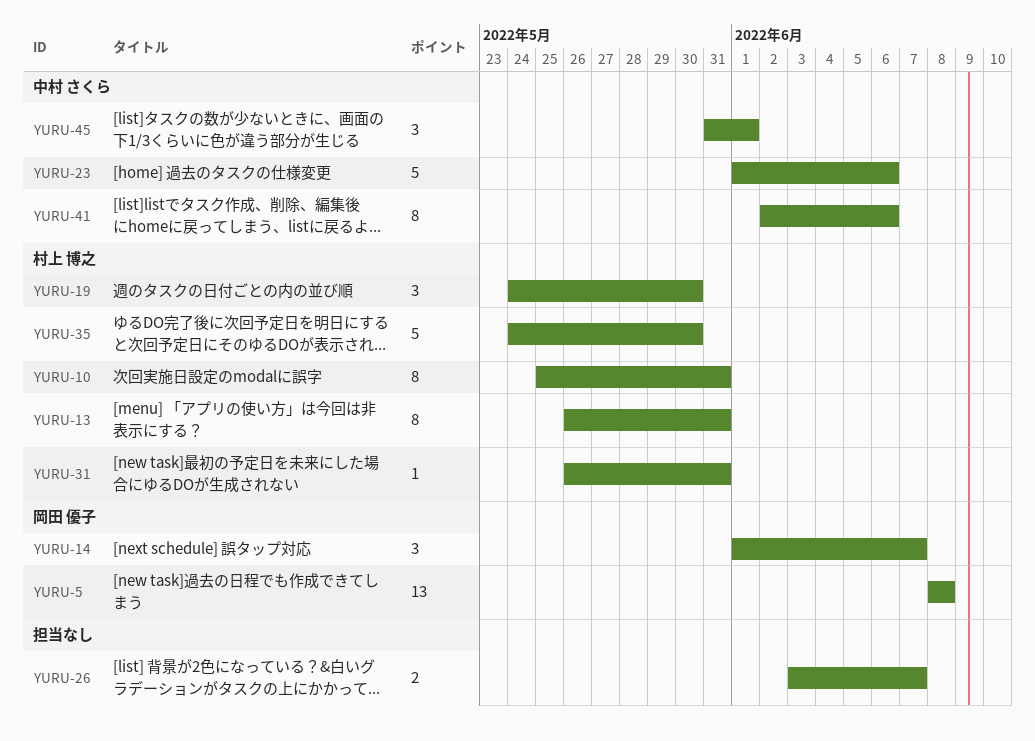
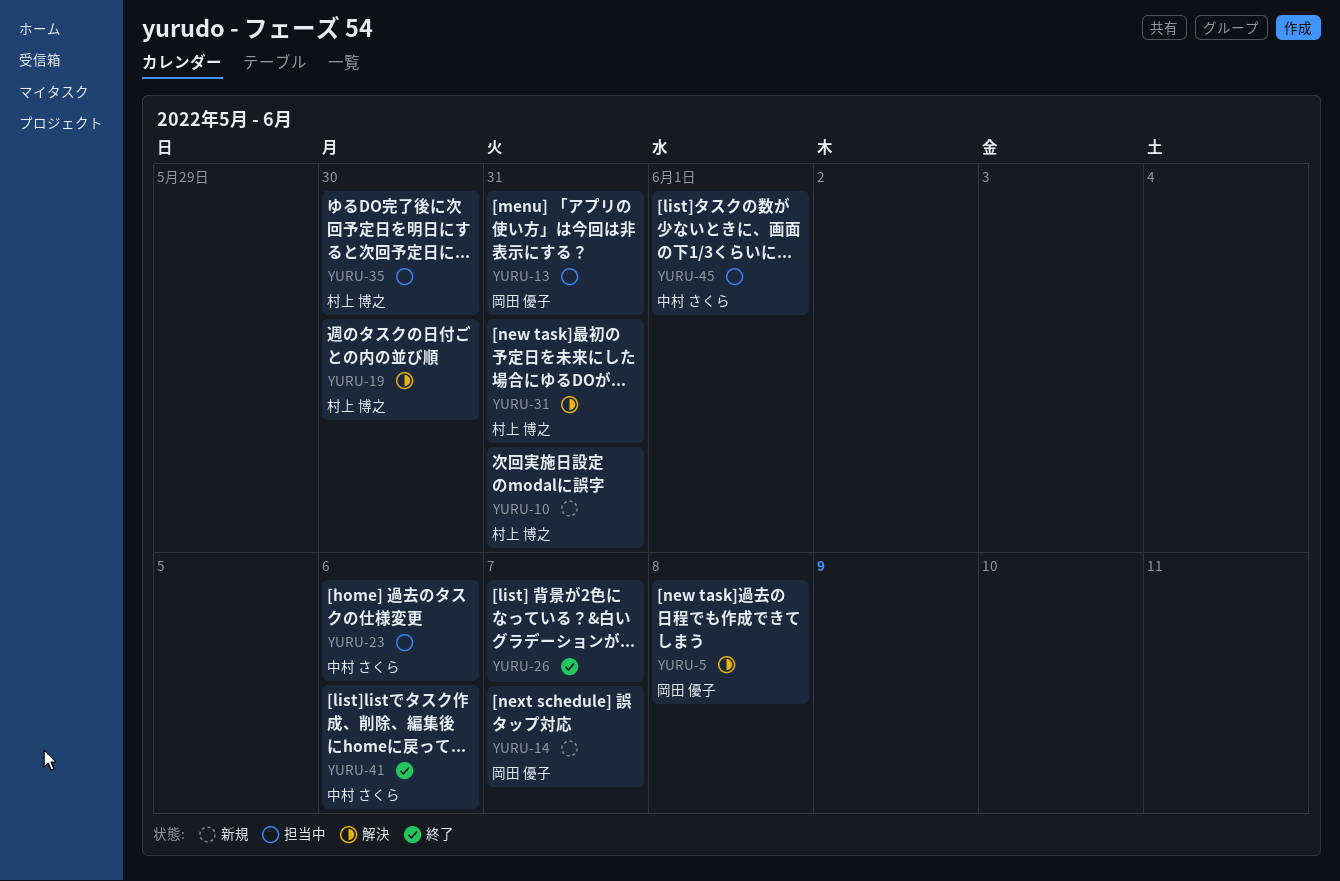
YURU-13, owner: 村上 博之 -> 岡田 優子

